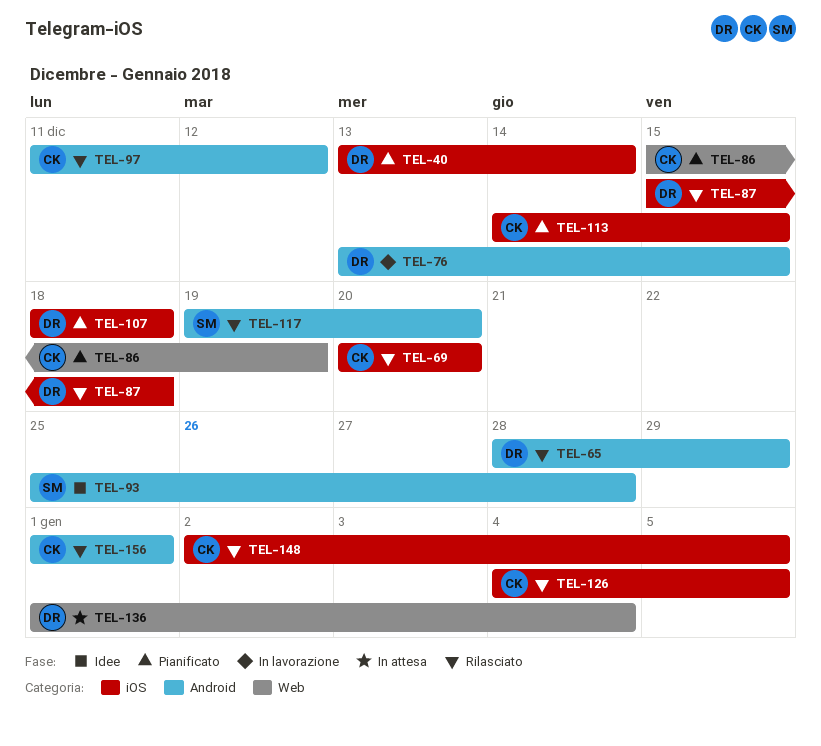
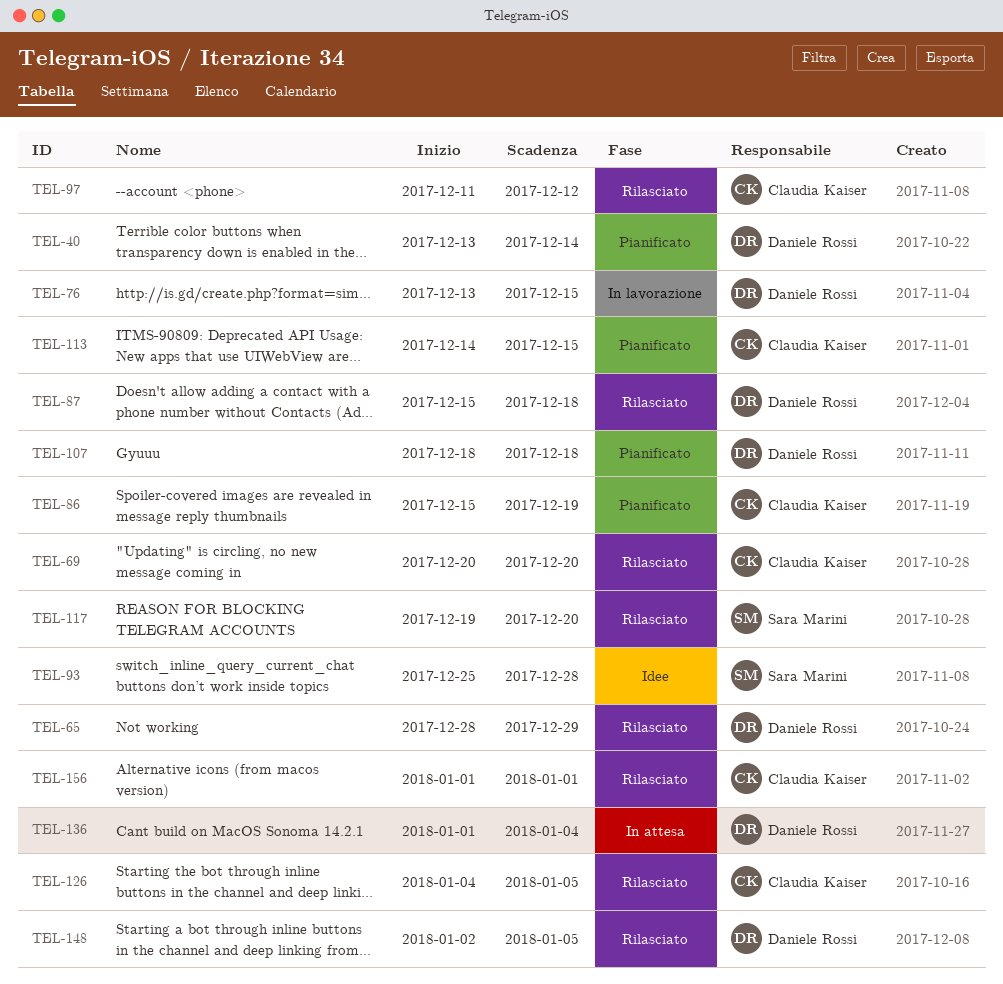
TEL-148, owner: Claudia Kaiser -> Daniele Rossi

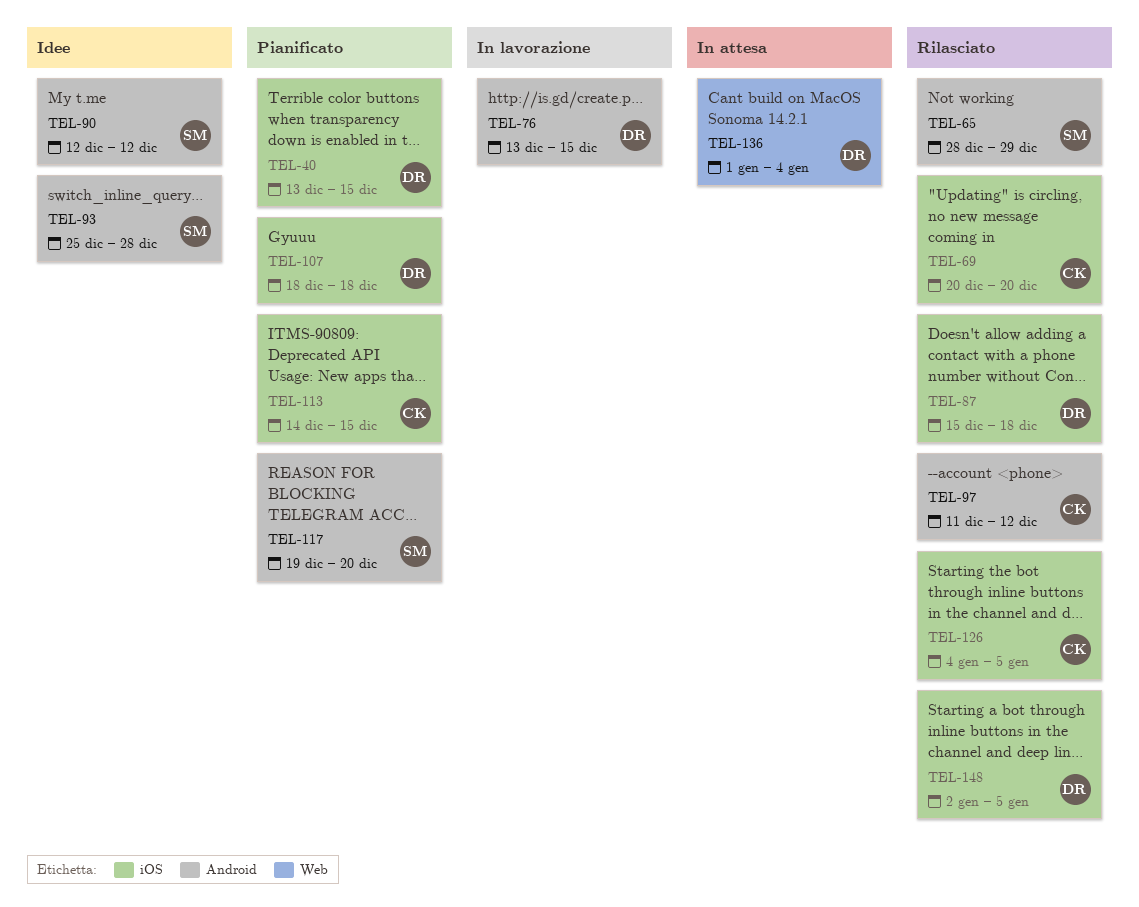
TEL-40, due: Dec 14 -> Dec 15
TEL-65, owner: Daniele Rossi -> Sara Marini
TEL-86: present -> none
TEL-90: none -> present
TEL-117, status: Rilasciato -> Pianificato
TEL-156: present -> none

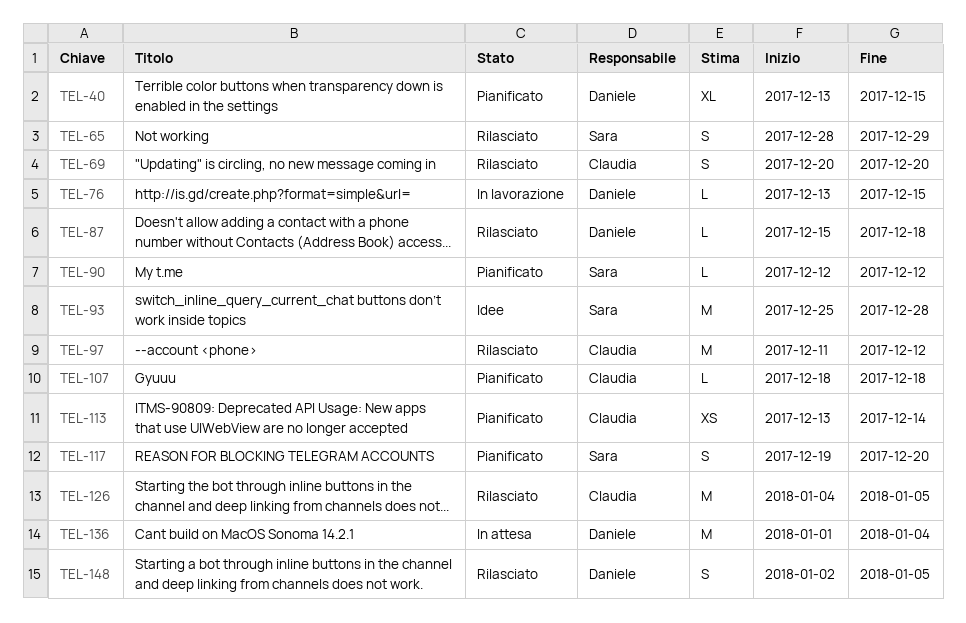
TEL-90, status: Idee -> Pianificato
TEL-107, owner: Daniele -> Claudia
TEL-113, start: Dec 14 -> Dec 13
TEL-113, due: Dec 15 -> Dec 14

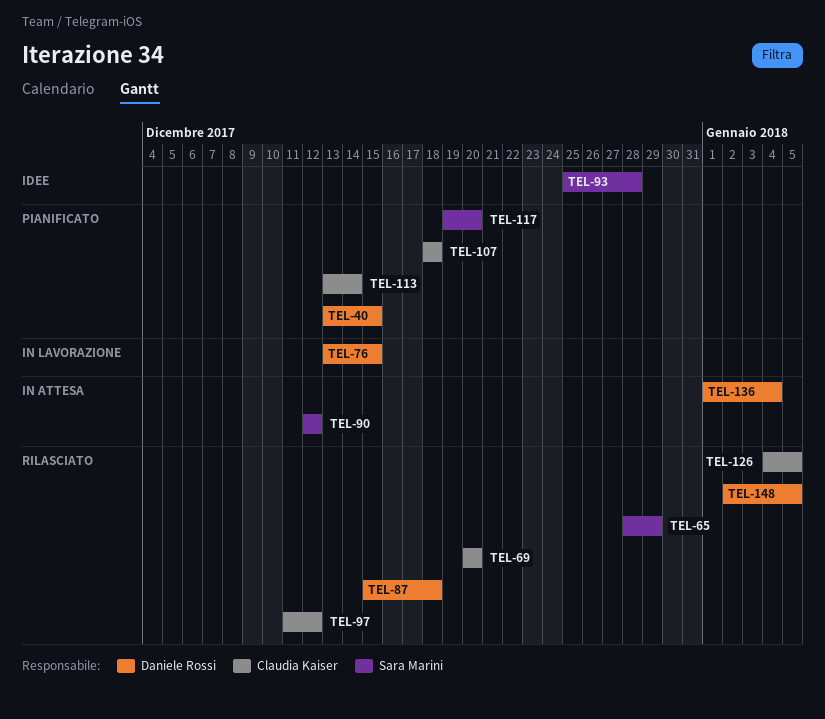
TEL-90, status: Pianificato -> In attesa

